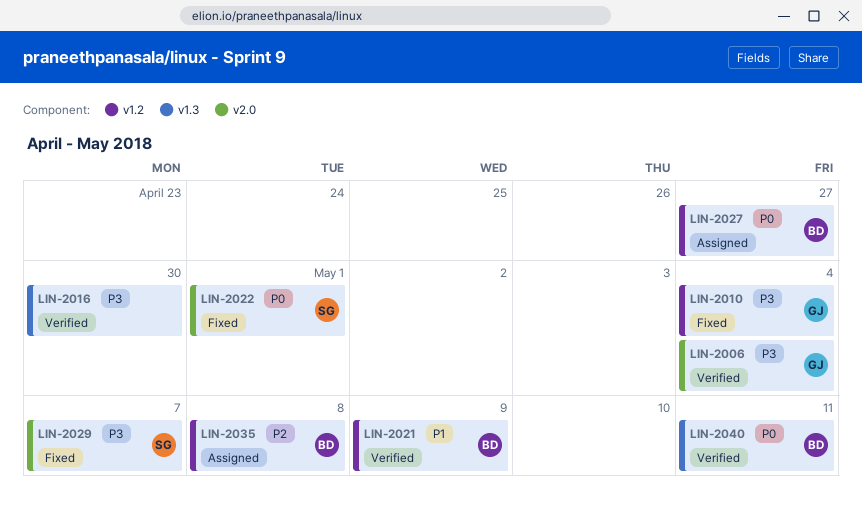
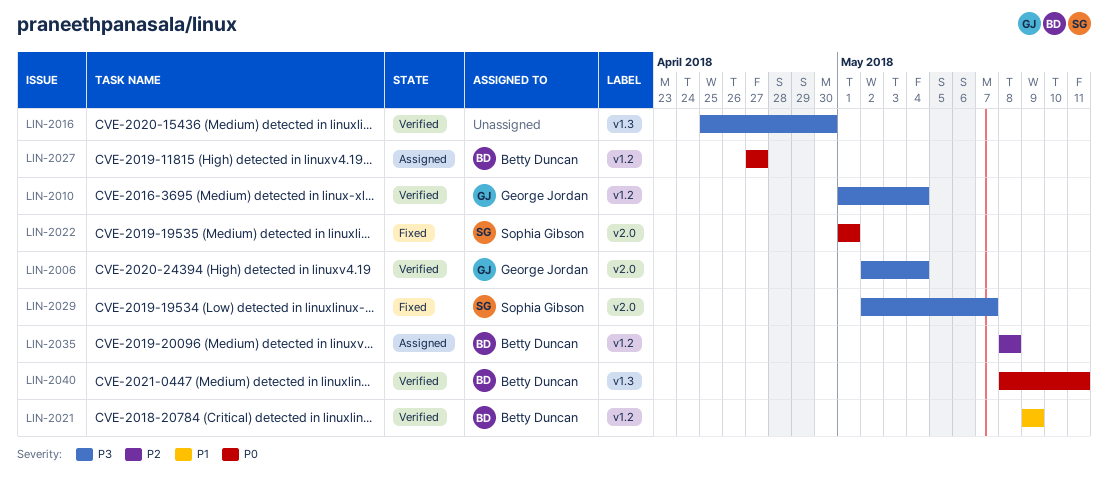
LIN-2010, status: Fixed -> Verified

